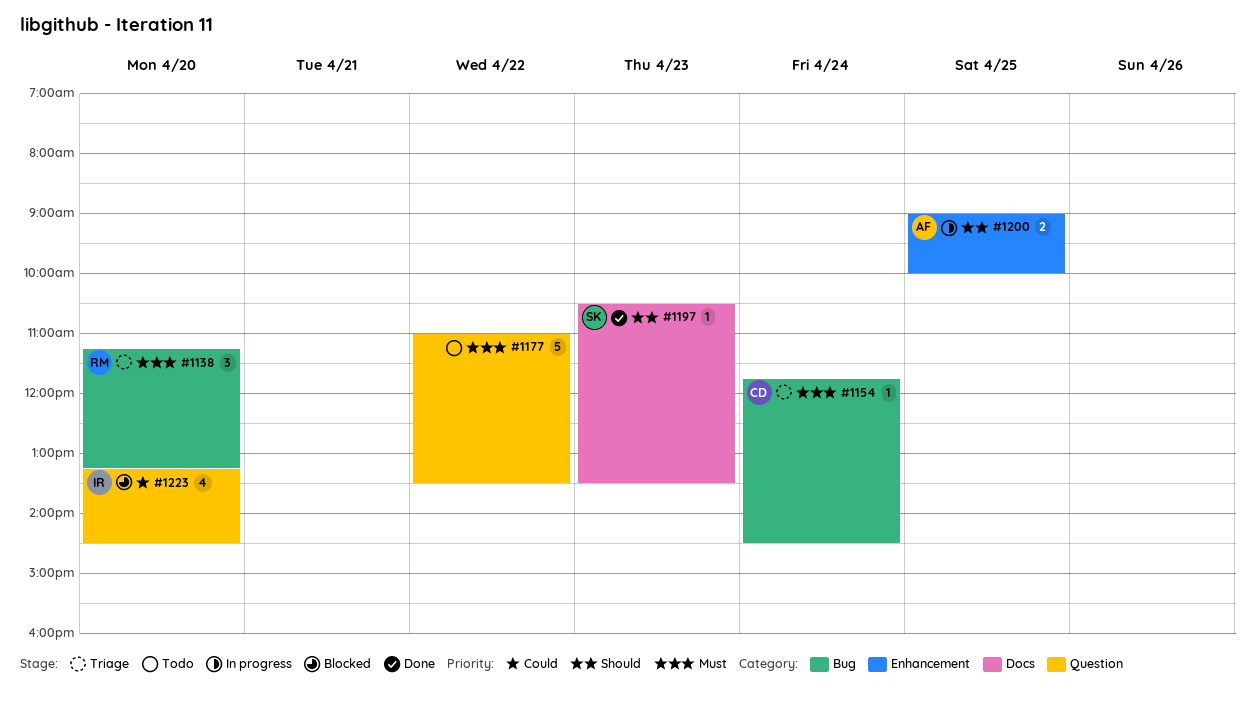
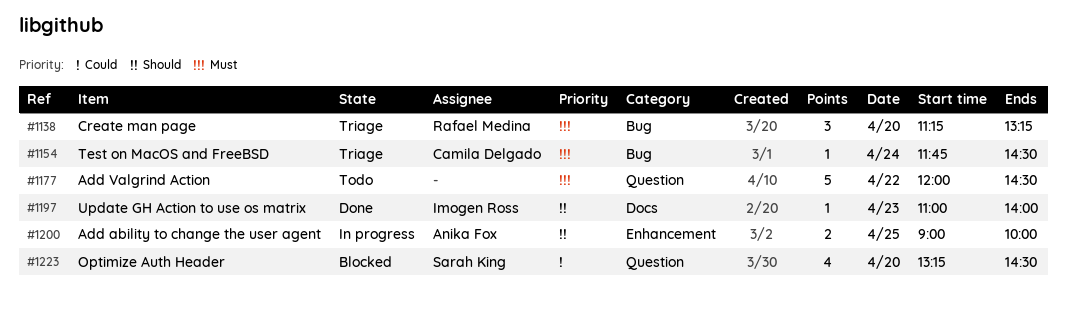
#1177, begins: 11:00 -> 12:00
#1177, ends: 13:30 -> 14:30
#1197, owner: Sarah King -> Imogen Ross
#1197, begins: 10:30 -> 11:00
#1197, ends: 13:30 -> 14:00
#1223, owner: Imogen Ross -> Sarah King

